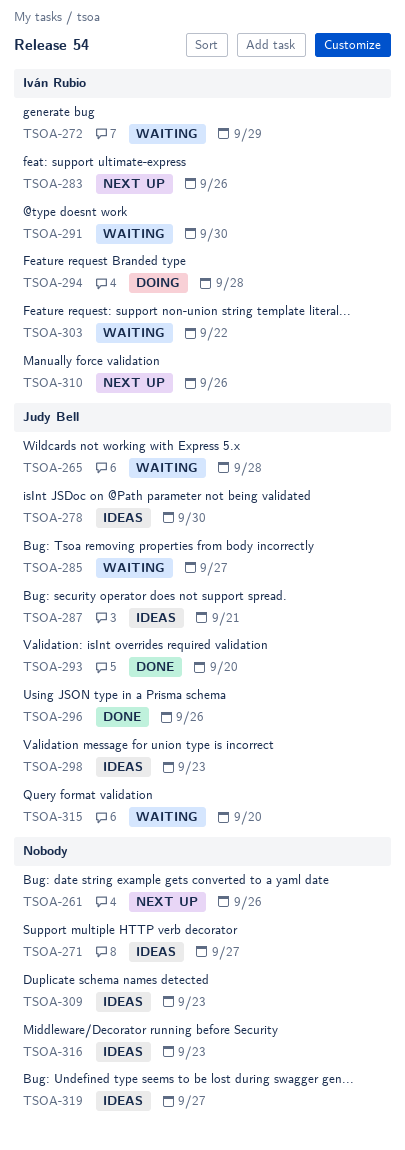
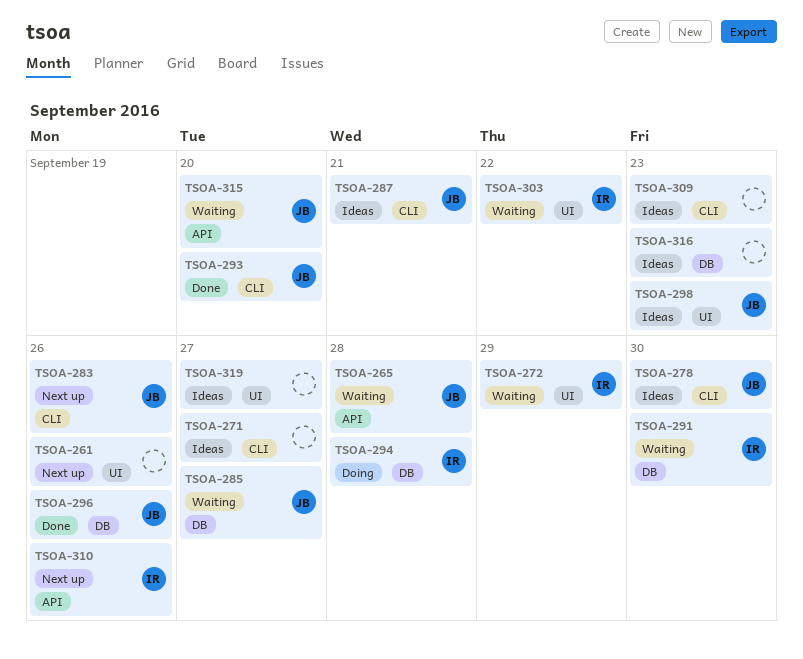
TSOA-283, owner: Iván Rubio -> Judy Bell

